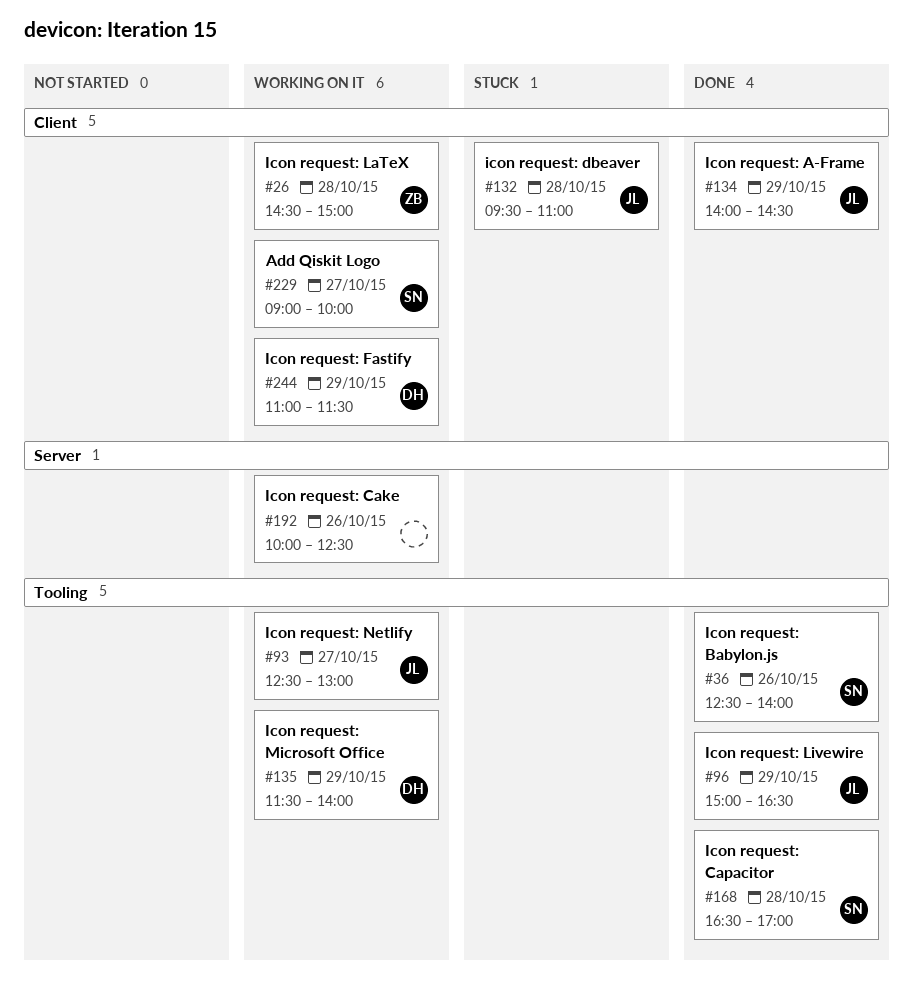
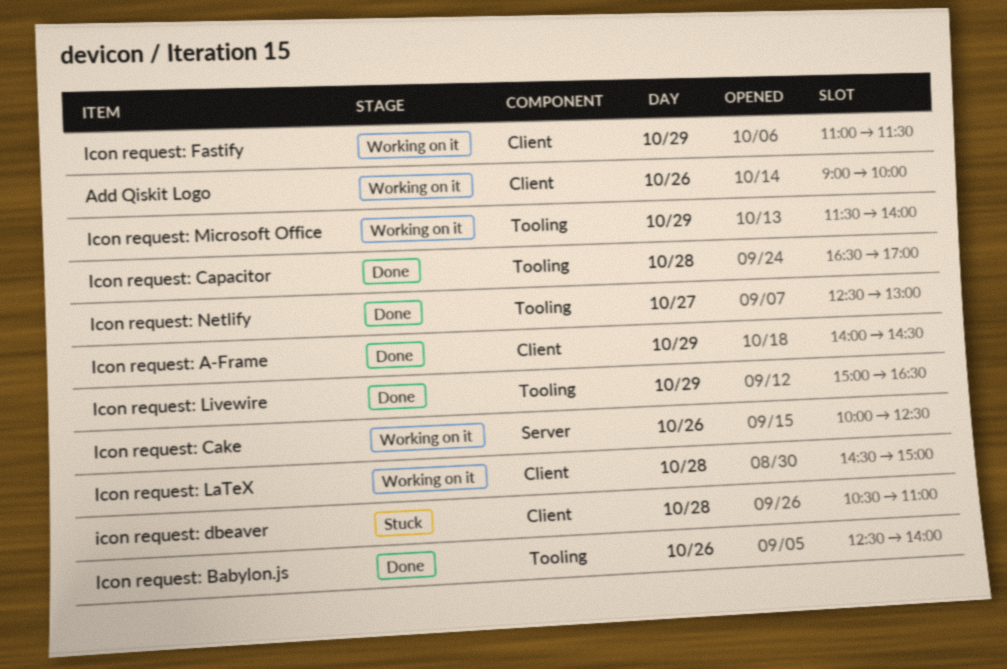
Add Qiskit Logo, day: Oct 27 -> Oct 26
icon request: dbeaver, begins: 09:30 -> 10:30
Icon request: Netlify, status: Working on it -> Done

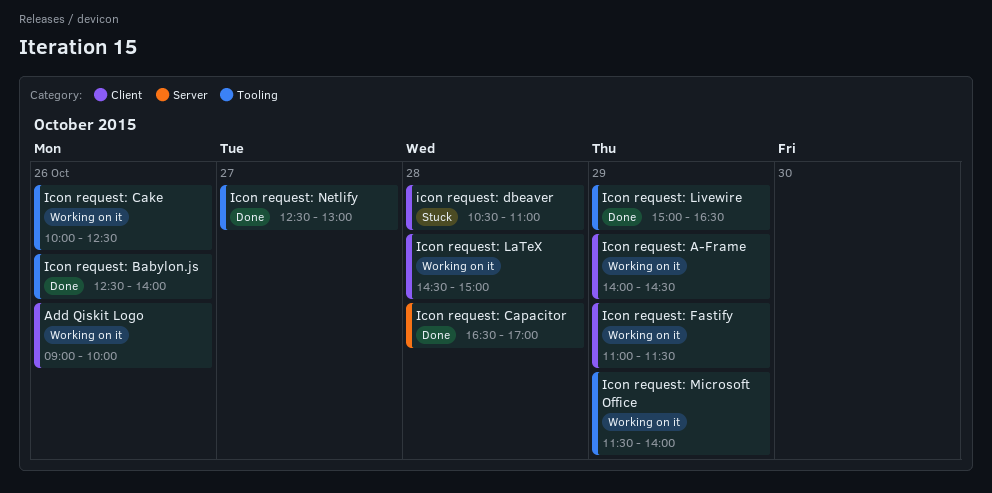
Icon request: A-Frame, status: Done -> Working on it
Icon request: Cake, label: Server -> Tooling
Icon request: Capacitor, label: Tooling -> Server

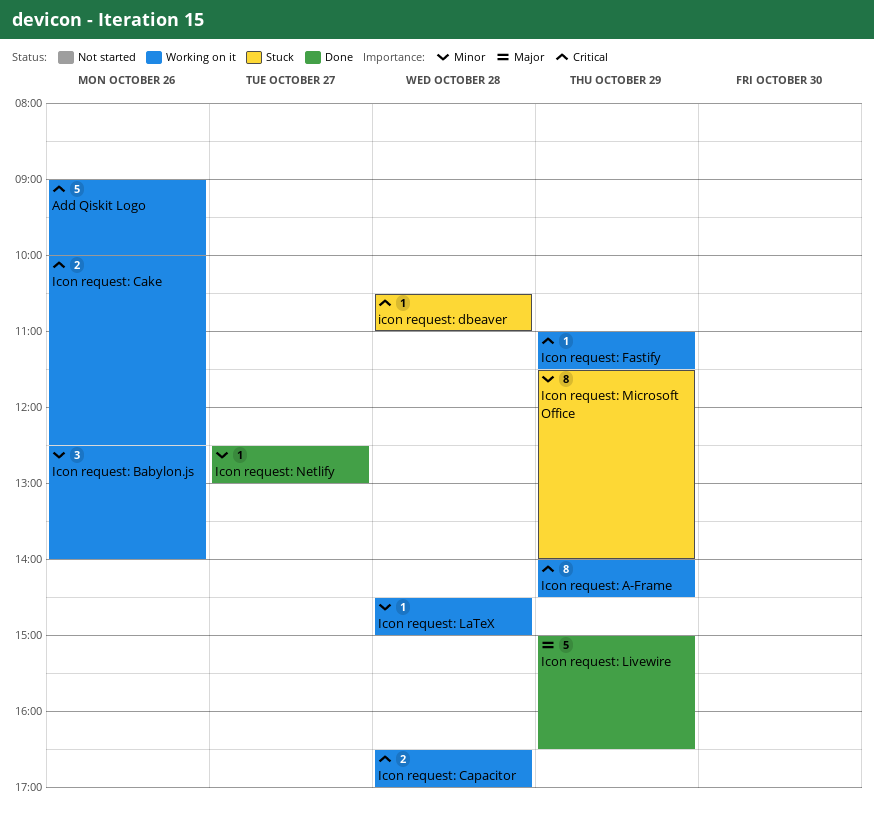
Icon request: Babylon.js, status: Done -> Working on it
Icon request: Capacitor, status: Done -> Working on it
Icon request: Microsoft Office, status: Working on it -> Stuck

